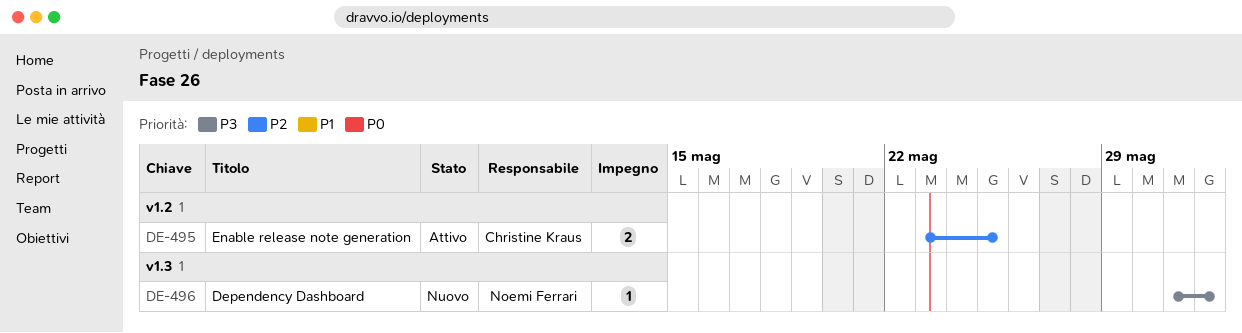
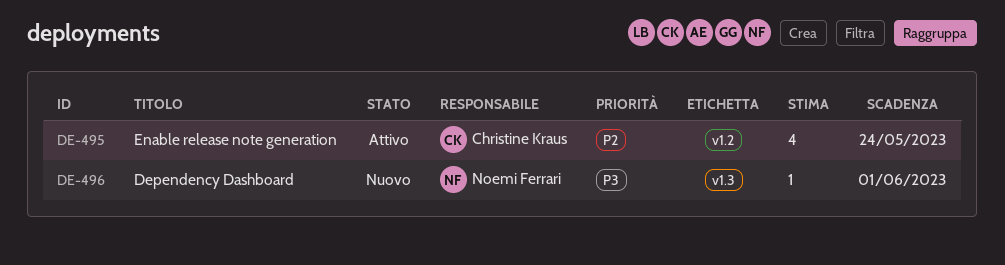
DE-495, estimate: 2 -> 4
DE-495, due: May 25 -> May 24

